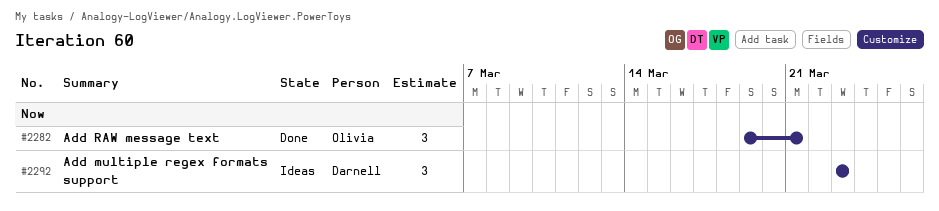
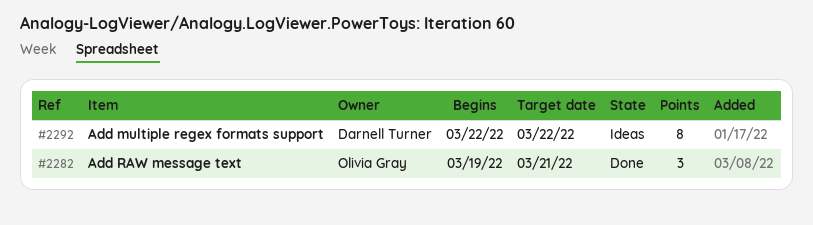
#2292, estimate: 3 -> 8
#2292, start: Mar 23 -> Mar 22
#2292, due: Mar 23 -> Mar 22

